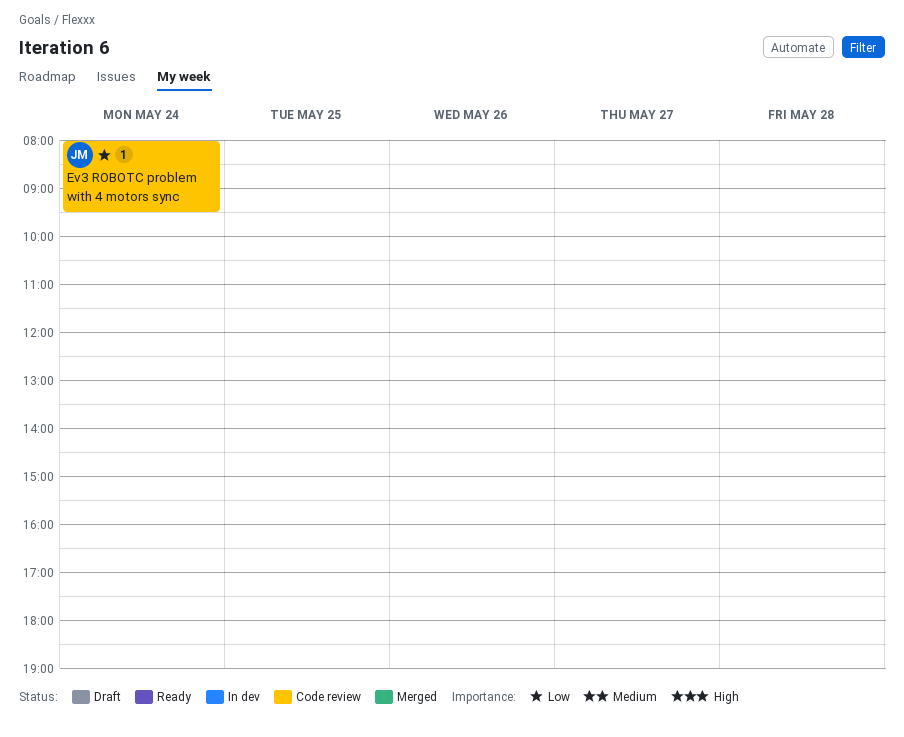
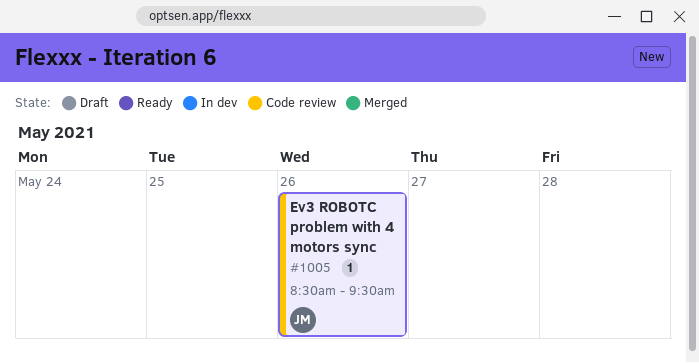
Ev3 ROBOTC problem with 4 motors sync, day: May 24 -> May 26
Ev3 ROBOTC problem with 4 motors sync, begins: 08:00 -> 08:30

